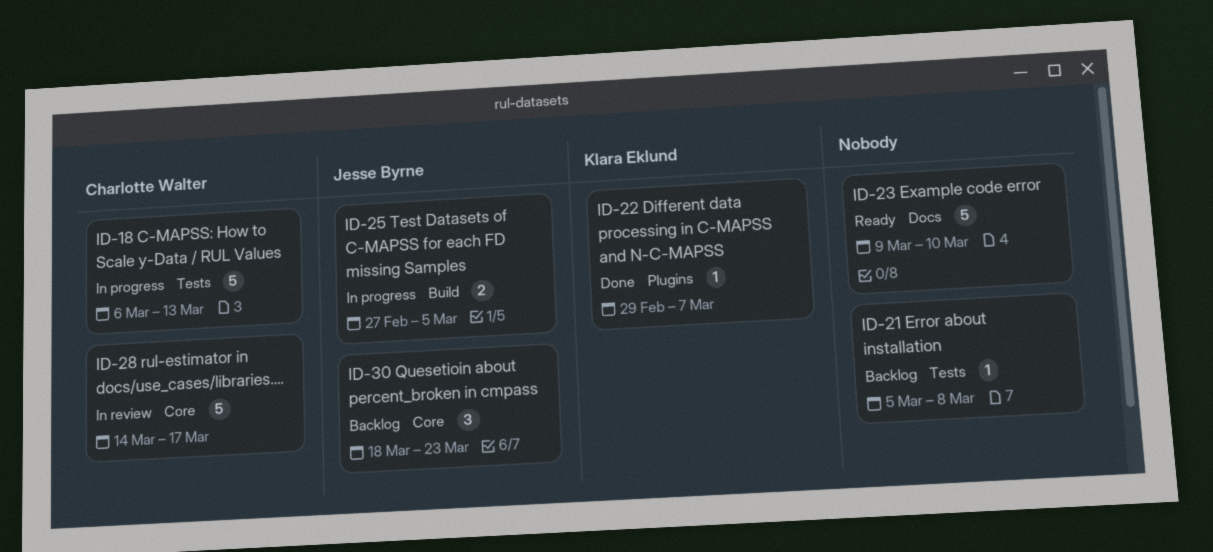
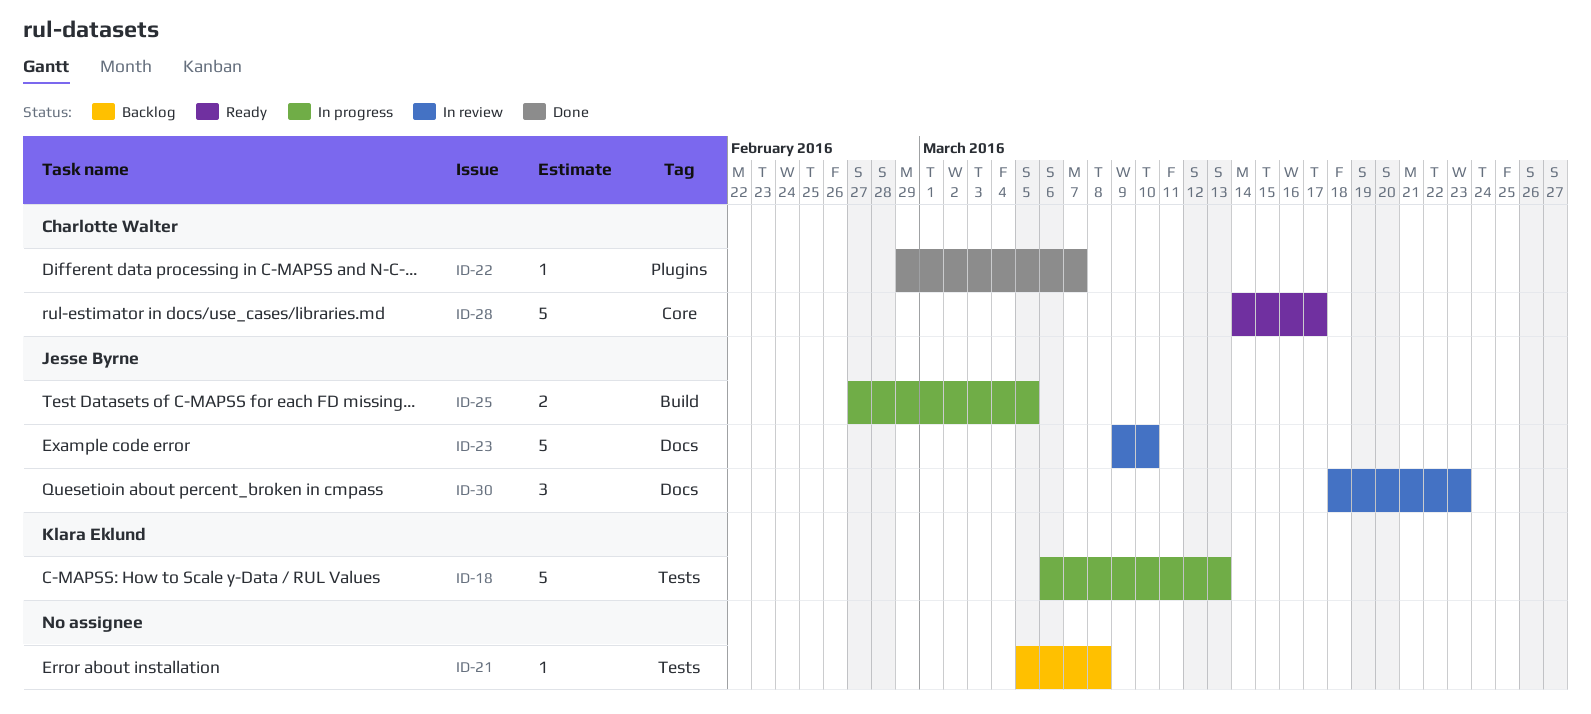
ID-18, owner: Charlotte Walter -> Klara Eklund
ID-22, owner: Klara Eklund -> Charlotte Walter
ID-23, status: Ready -> In review
ID-23, owner: none -> Jesse Byrne
ID-28, status: In review -> Ready
ID-30, status: Backlog -> In review
ID-30, label: Core -> Docs

